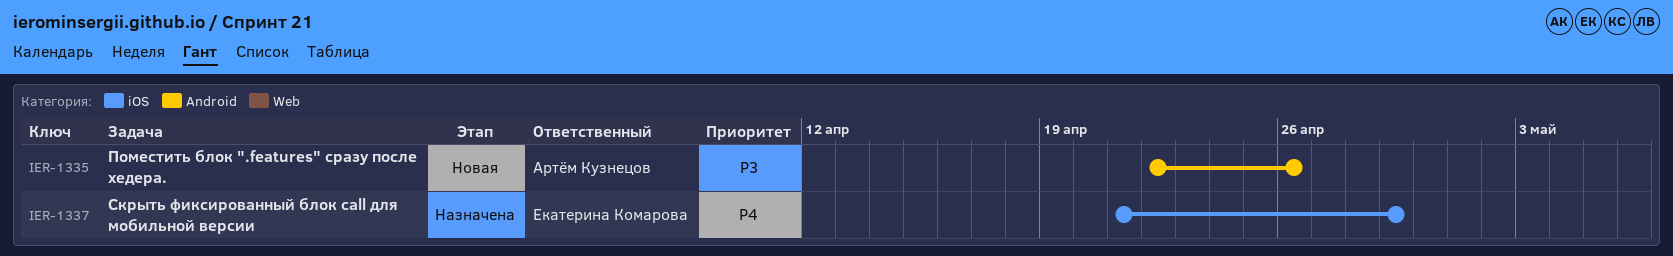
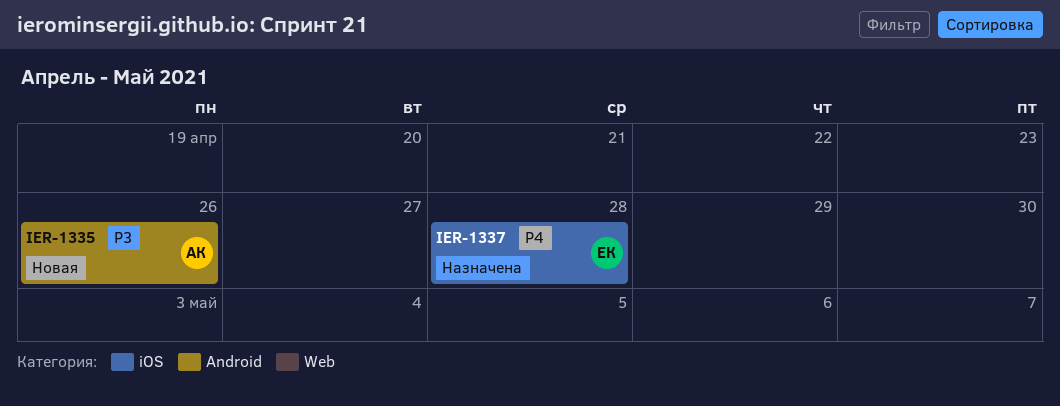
IER-1337, due: Apr 29 -> Apr 28

